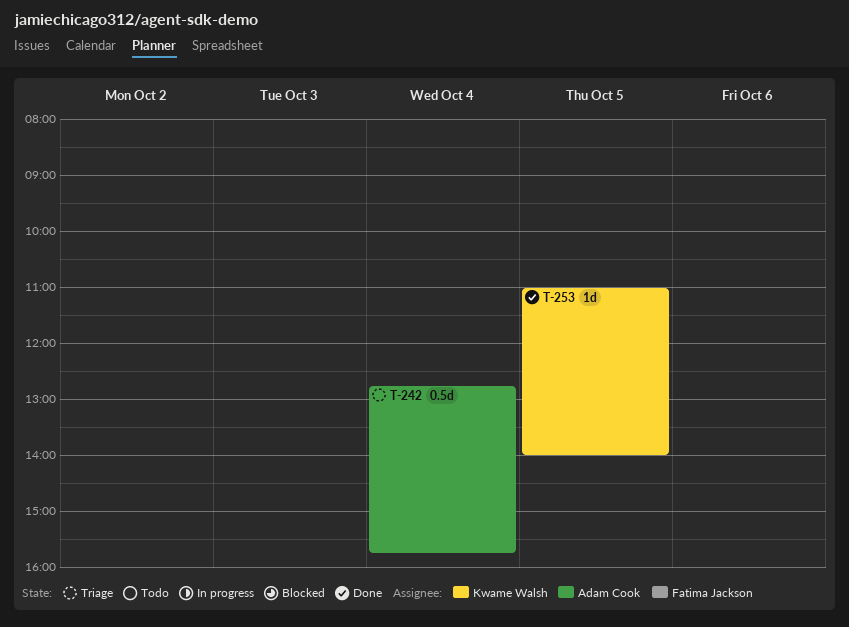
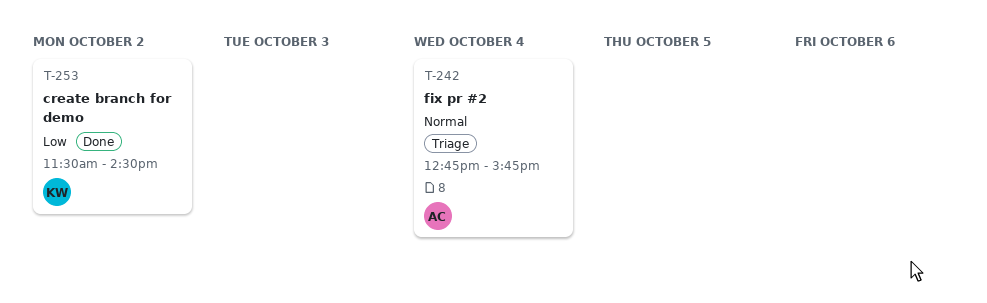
T-253, day: Oct 5 -> Oct 2
T-253, begins: 11:00 -> 11:30
T-253, ends: 14:00 -> 14:30

